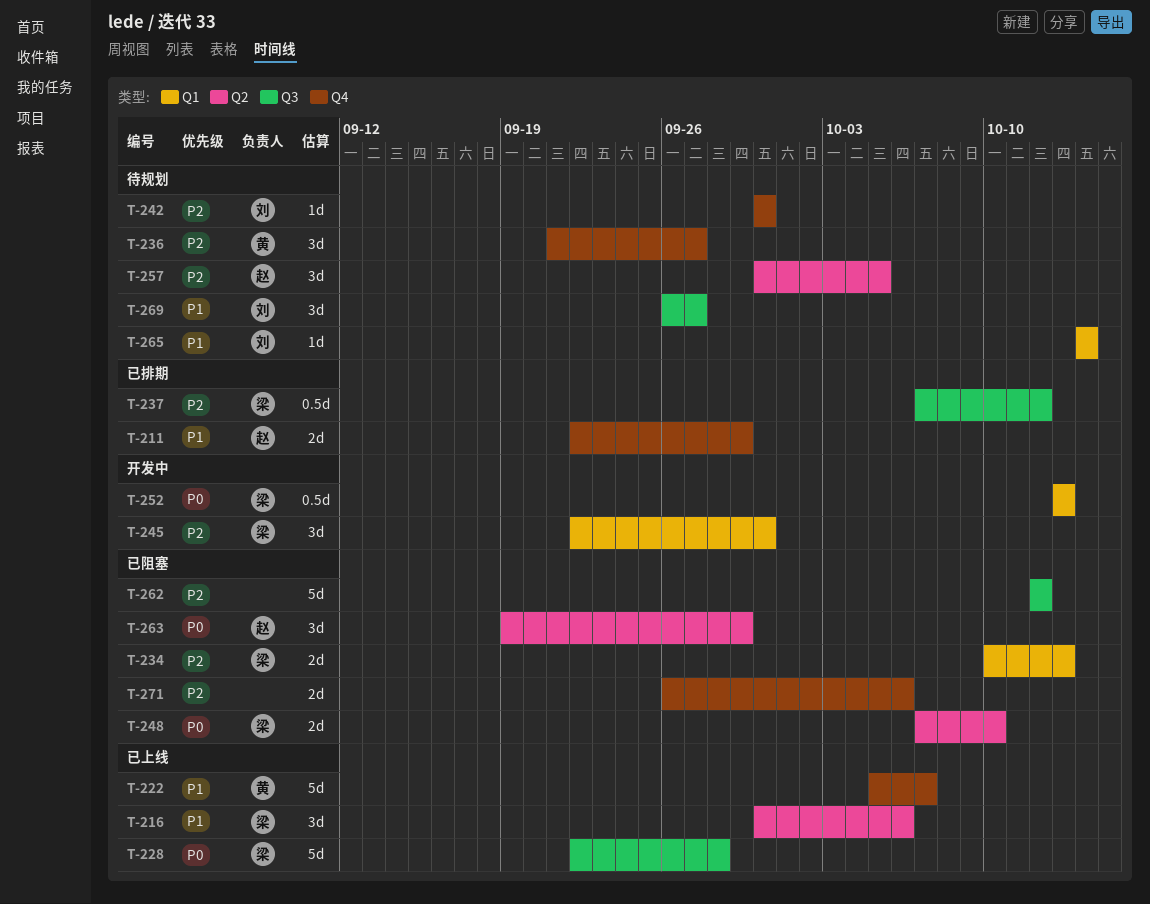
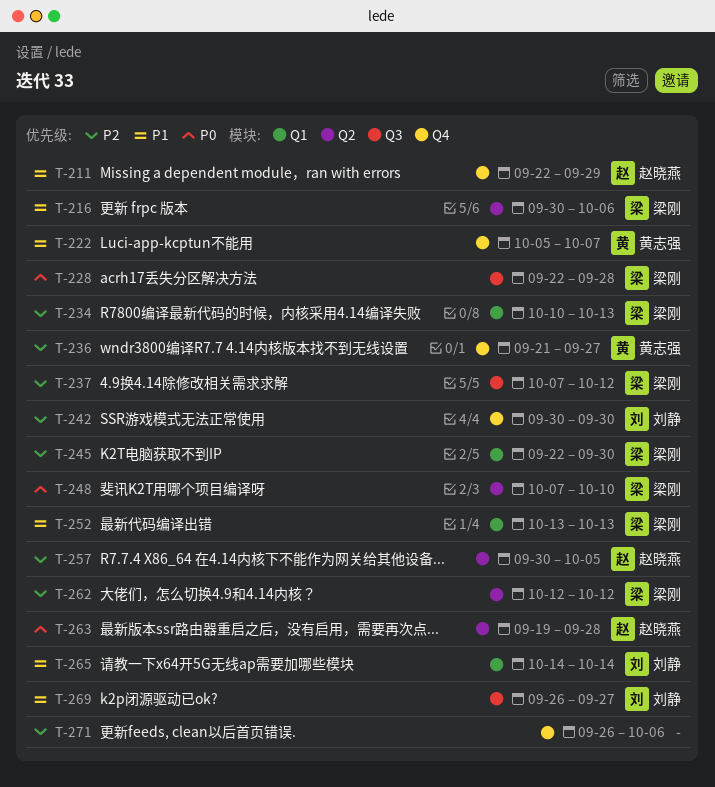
T-252, priority: P0 -> P1
T-262, owner: none -> 梁刚
T-262, label: Q3 -> Q2
T-263, due: Sep 29 -> Sep 28

